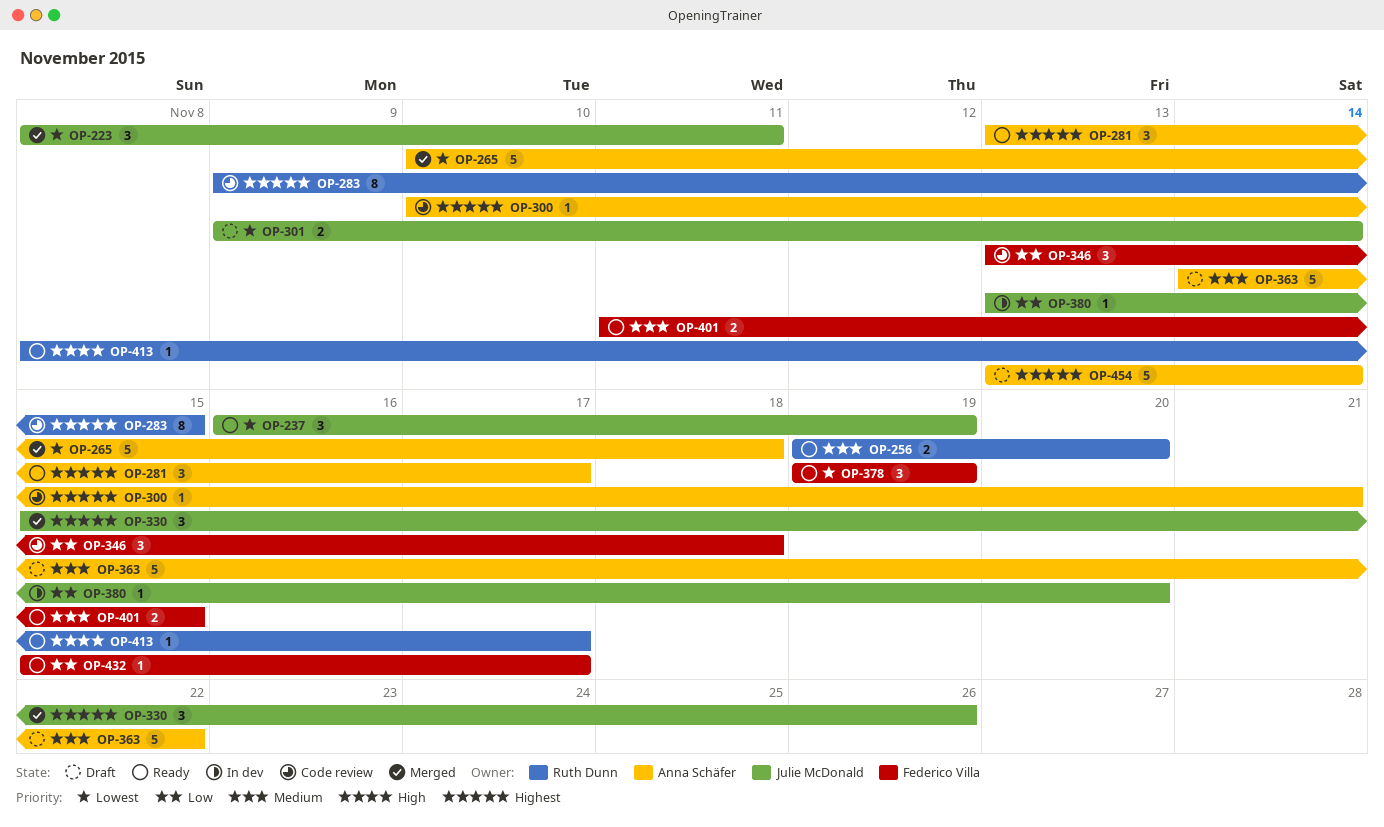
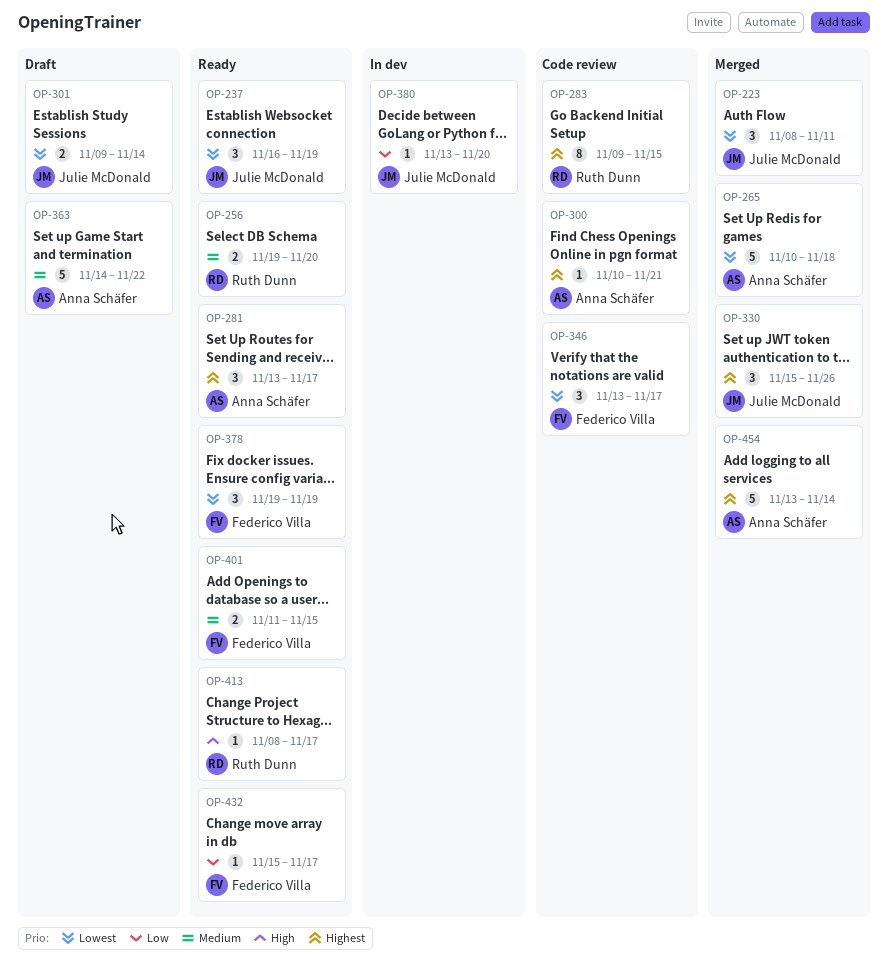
OP-346, priority: Low -> Lowest
OP-346, due: Nov 18 -> Nov 17
OP-454, status: Draft -> Merged

